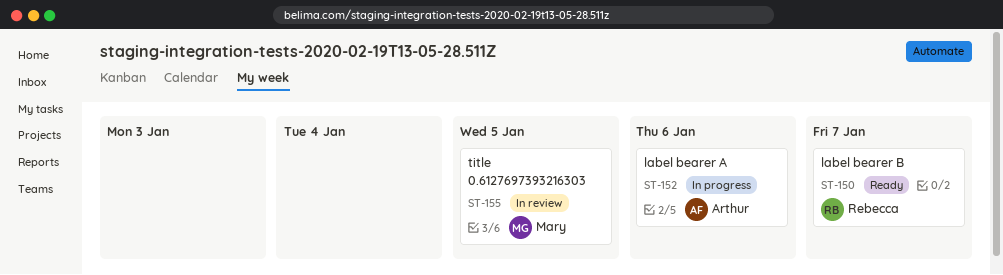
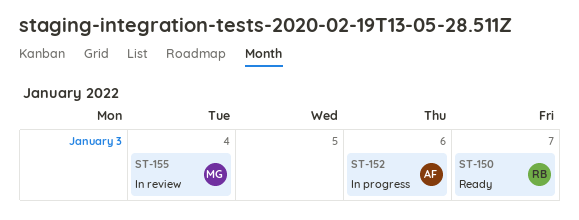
ST-155, due: Jan 5 -> Jan 4

